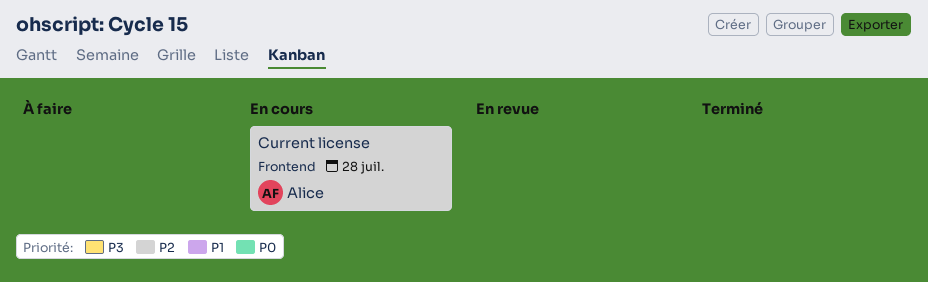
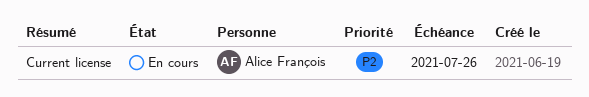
Current license, due: Jul 28 -> Jul 26

